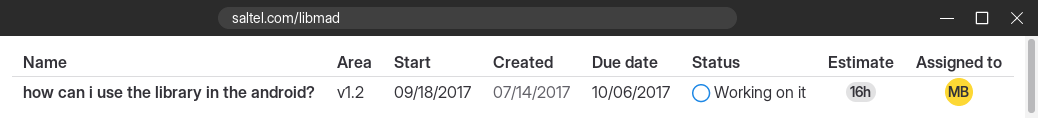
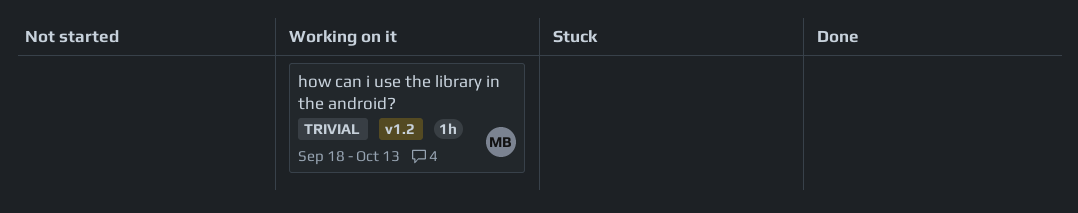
how can i use the library in the android?, estimate: 16h -> 1h
how can i use the library in the android?, due: Oct 6 -> Oct 13

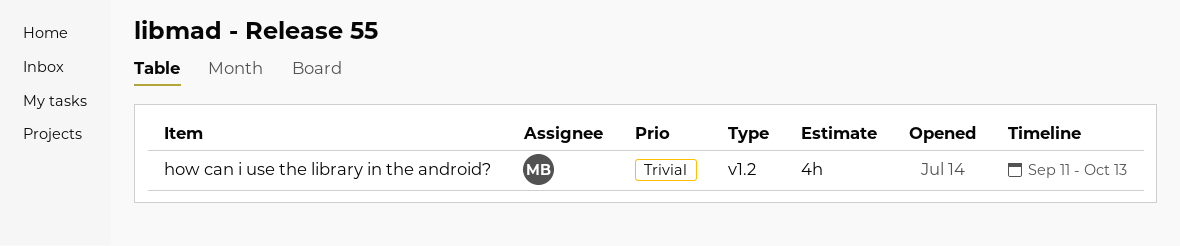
how can i use the library in the android?, estimate: 1h -> 4h
how can i use the library in the android?, start: Sep 18 -> Sep 11

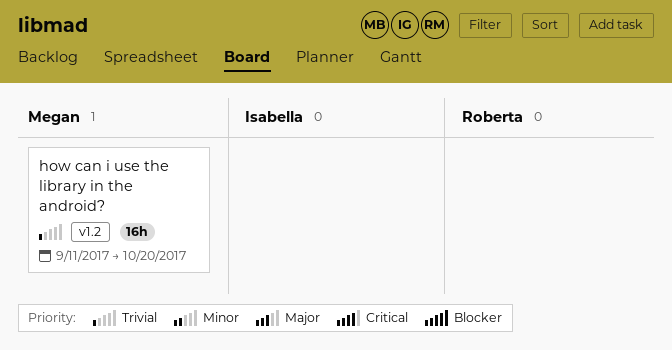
how can i use the library in the android?, estimate: 4h -> 16h
how can i use the library in the android?, due: Oct 13 -> Oct 20

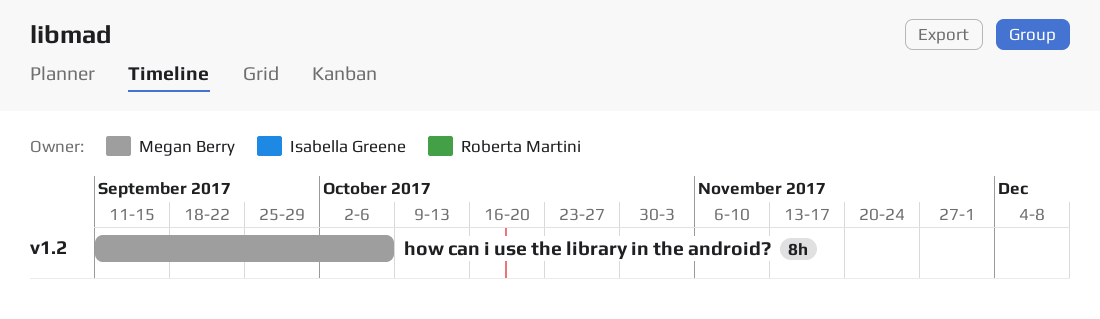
how can i use the library in the android?, estimate: 16h -> 8h
how can i use the library in the android?, due: Oct 20 -> Oct 6

